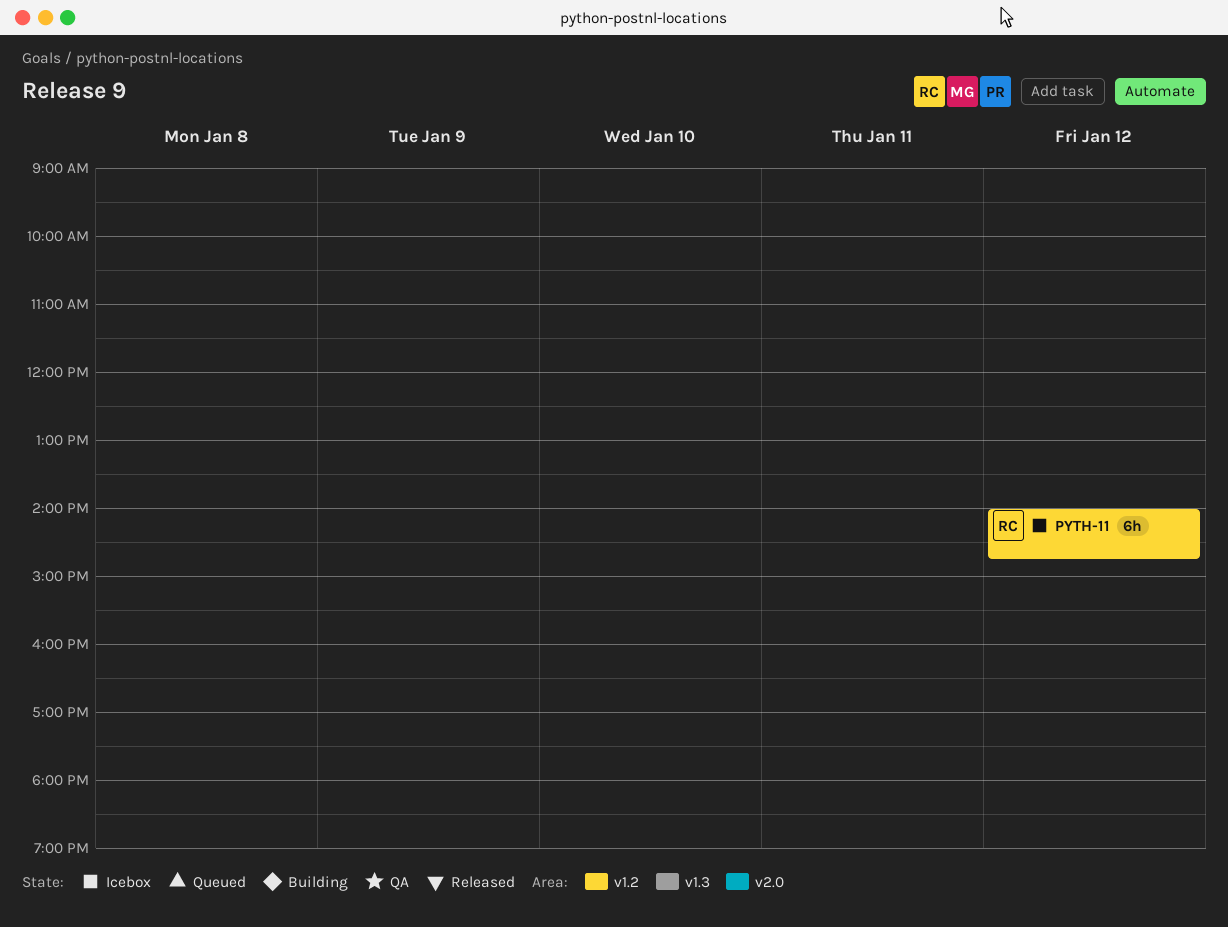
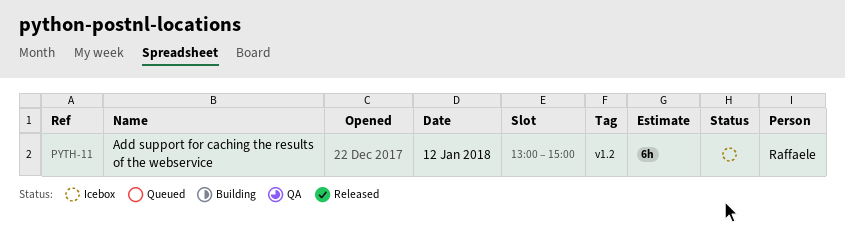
PYTH-11, begins: 14:00 -> 13:00
PYTH-11, ends: 14:45 -> 15:00

